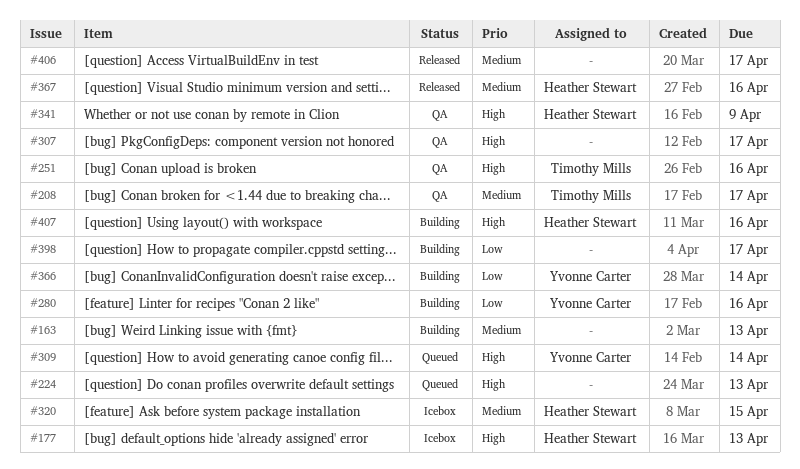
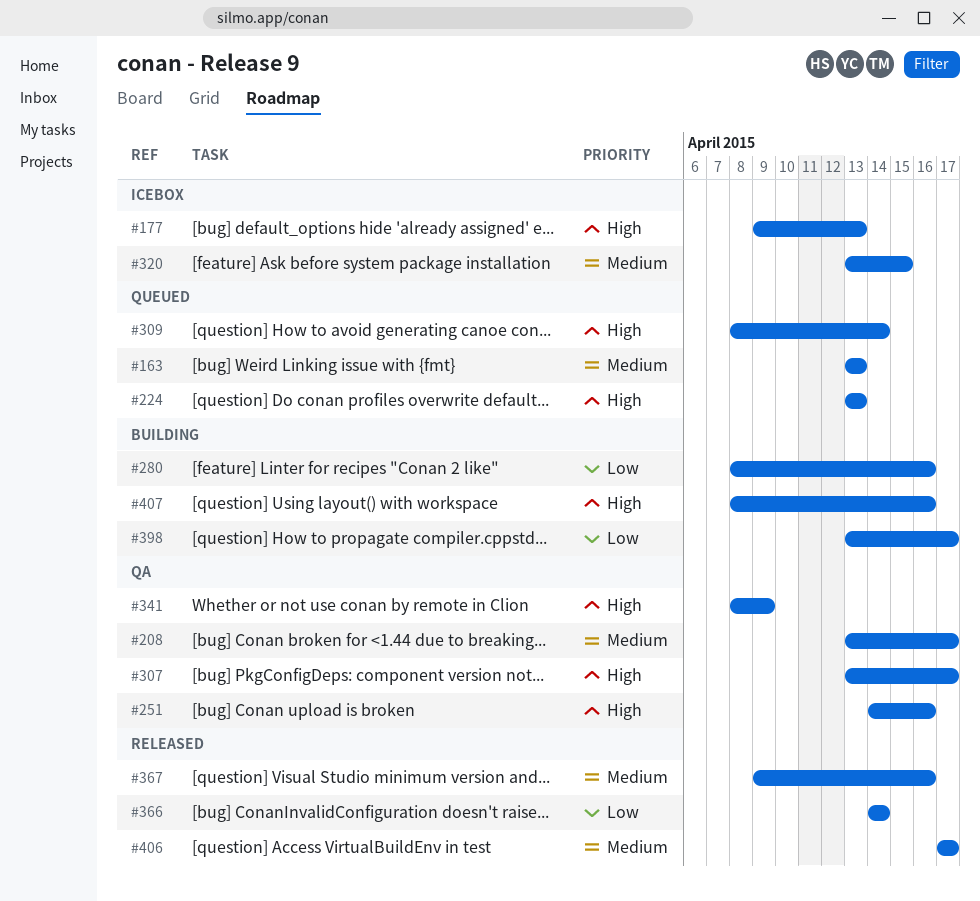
#163, status: Building -> Queued
#366, status: Building -> Released

